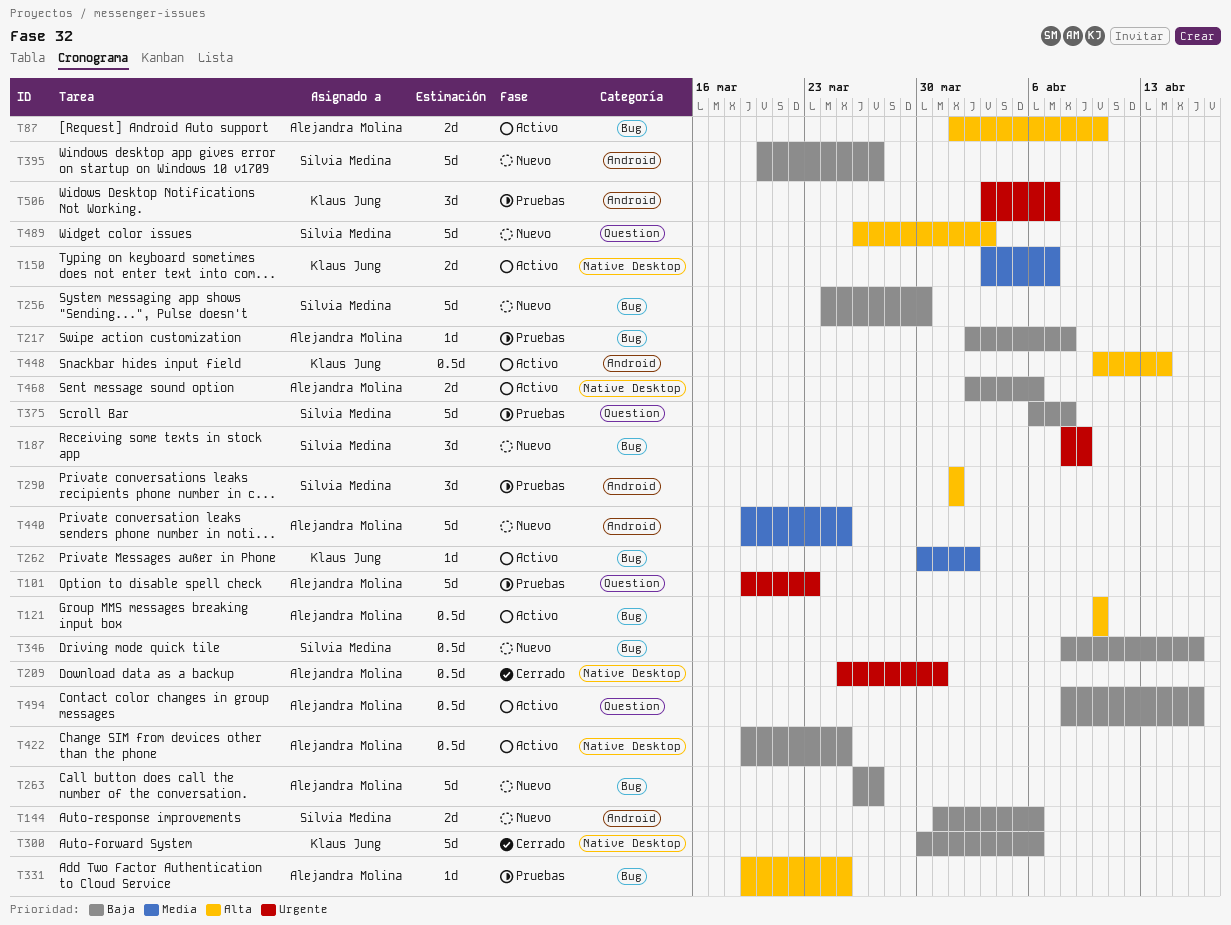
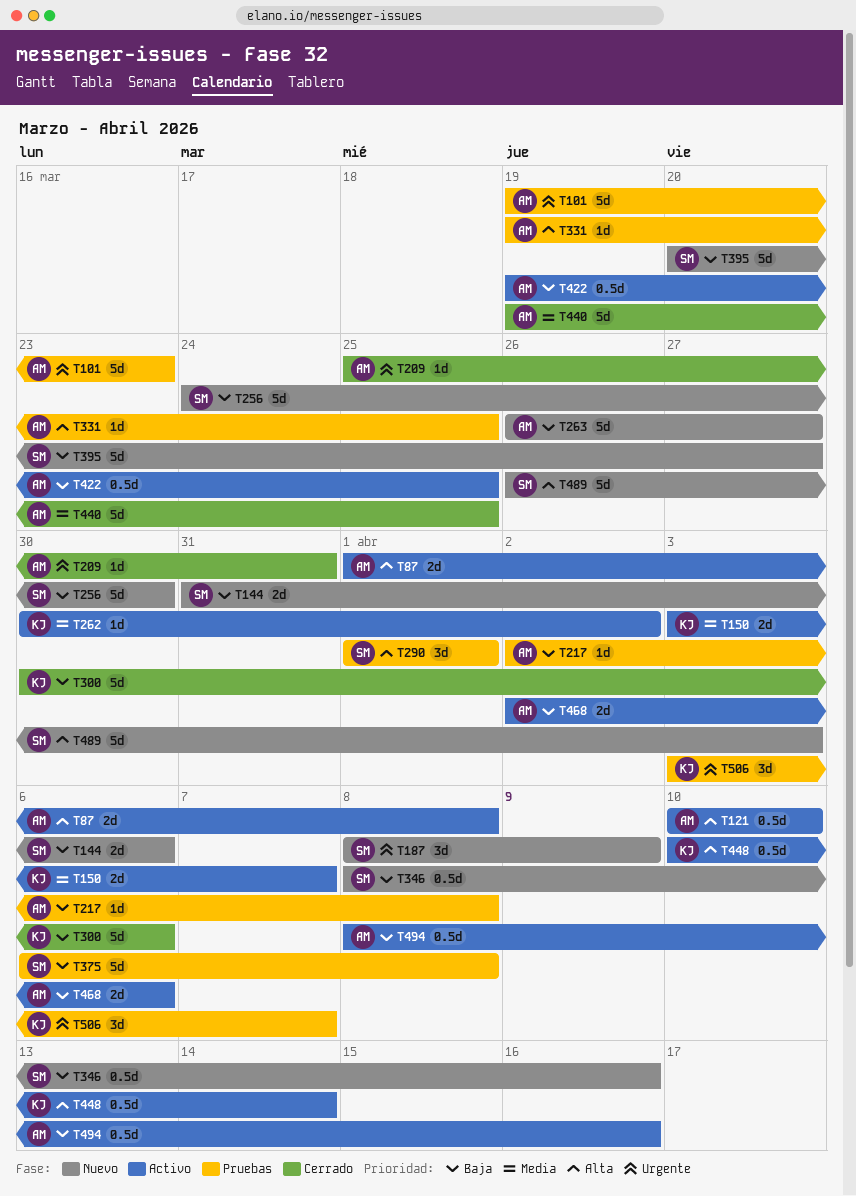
T87, due: Apr 10 -> Apr 8
T209, estimate: 0.5d -> 1d
T440, status: Nuevo -> Cerrado

